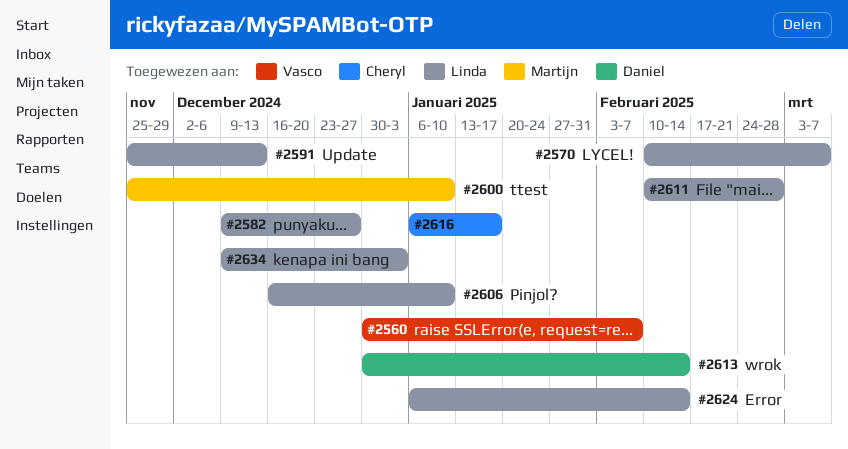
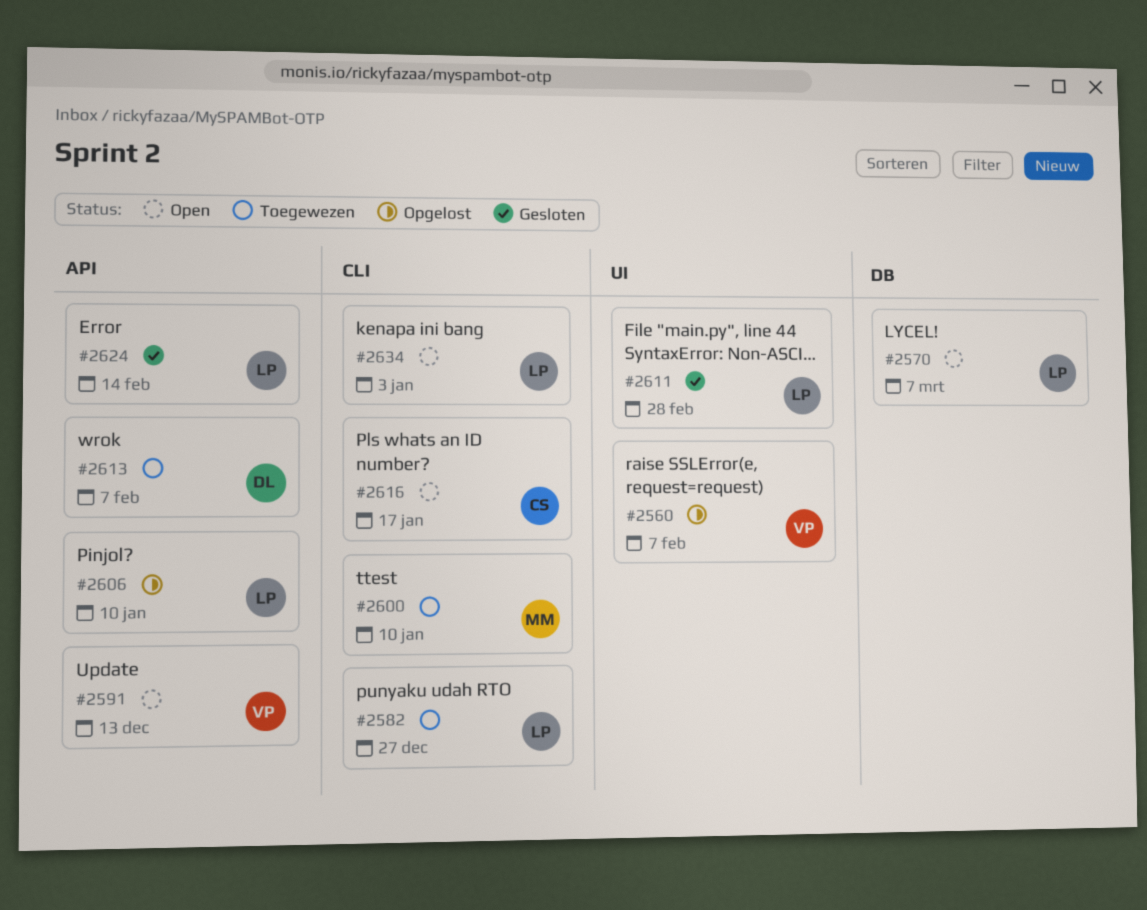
#2591, owner: Linda -> Vasco
#2613, due: Feb 14 -> Feb 7

